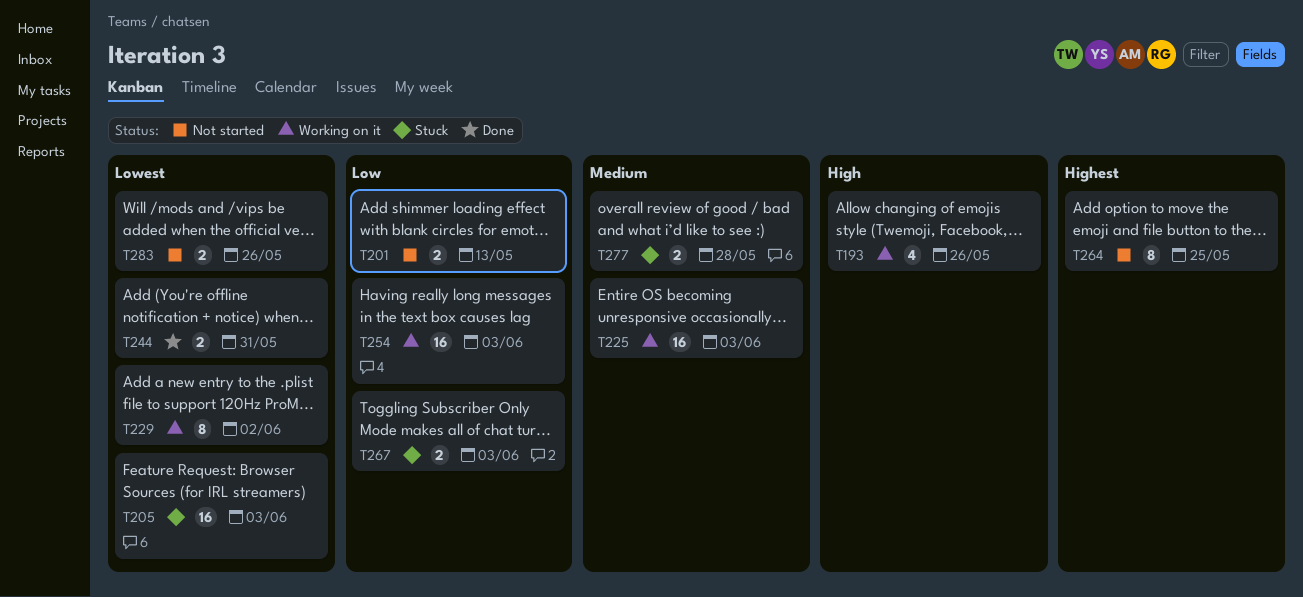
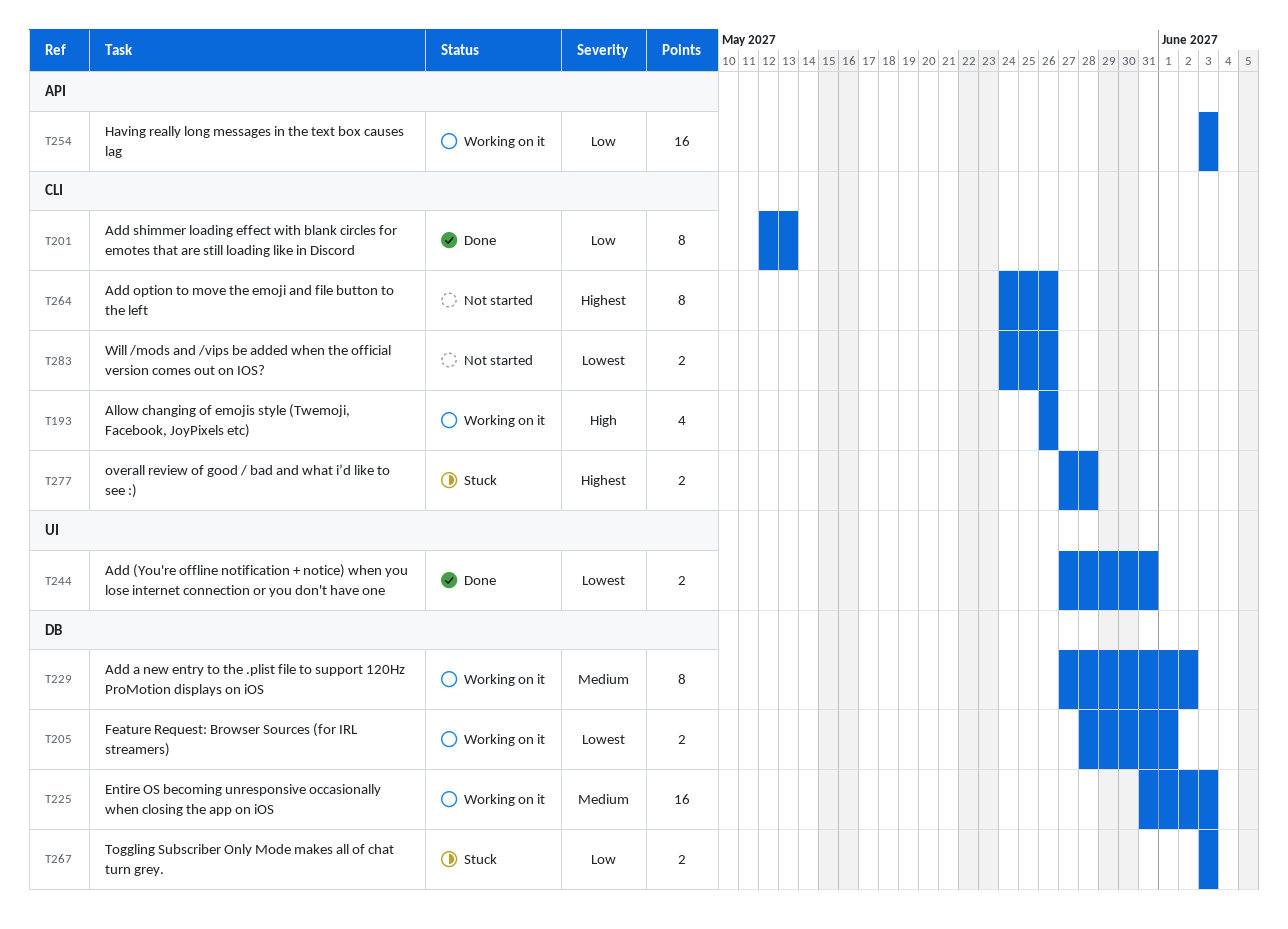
T201, status: Not started -> Done
T201, estimate: 2 -> 8
T205, status: Stuck -> Working on it
T205, estimate: 16 -> 2
T205, due: Jun 3 -> Jun 1
T229, priority: Lowest -> Medium
T264, due: May 25 -> May 26
T277, priority: Medium -> Highest

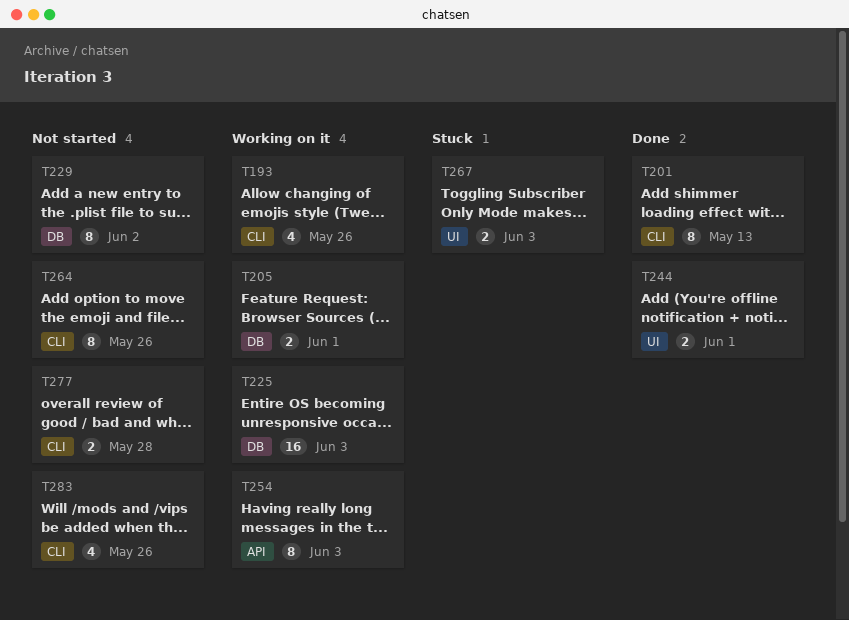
T229, status: Working on it -> Not started
T244, due: May 31 -> Jun 1
T254, estimate: 16 -> 8
T267, label: DB -> UI
T277, status: Stuck -> Not started
T283, estimate: 2 -> 4

